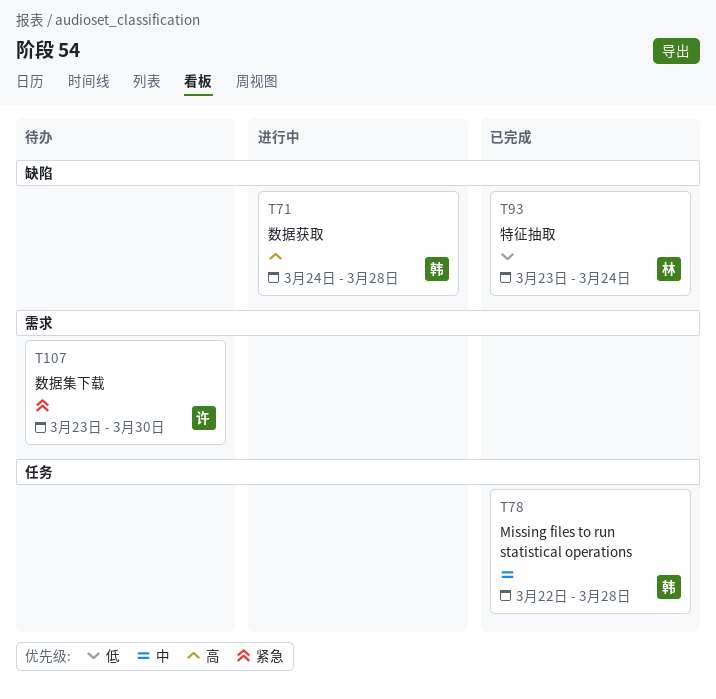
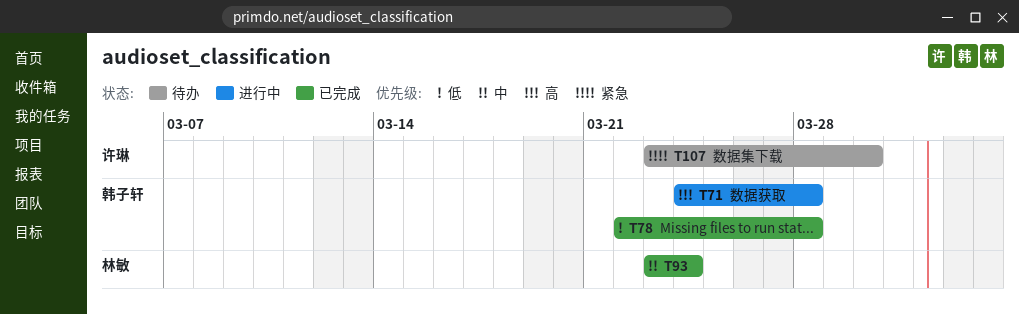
T78, priority: 中 -> 低
T93, priority: 低 -> 中

